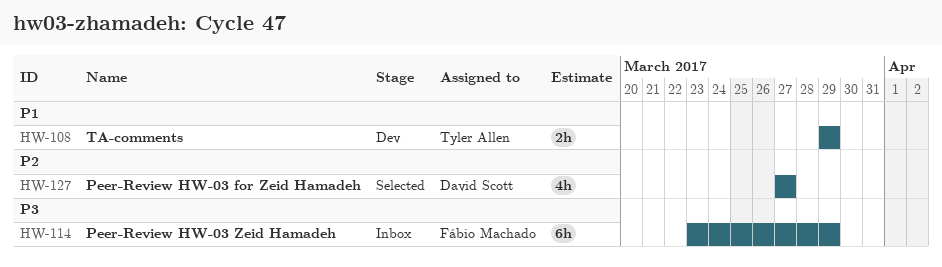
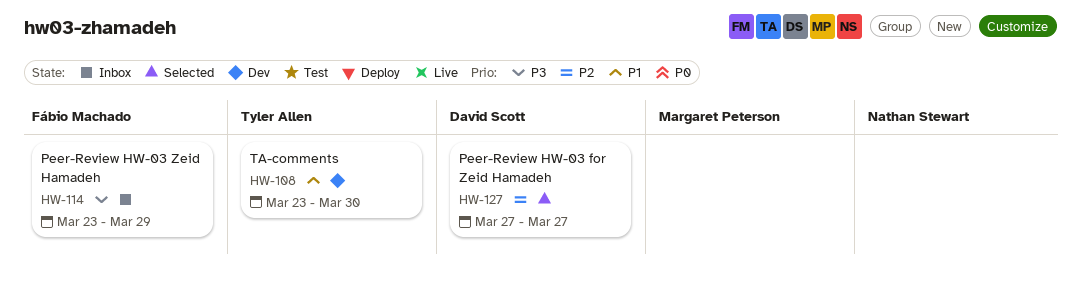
HW-108, start: Mar 29 -> Mar 23
HW-108, due: Mar 29 -> Mar 30

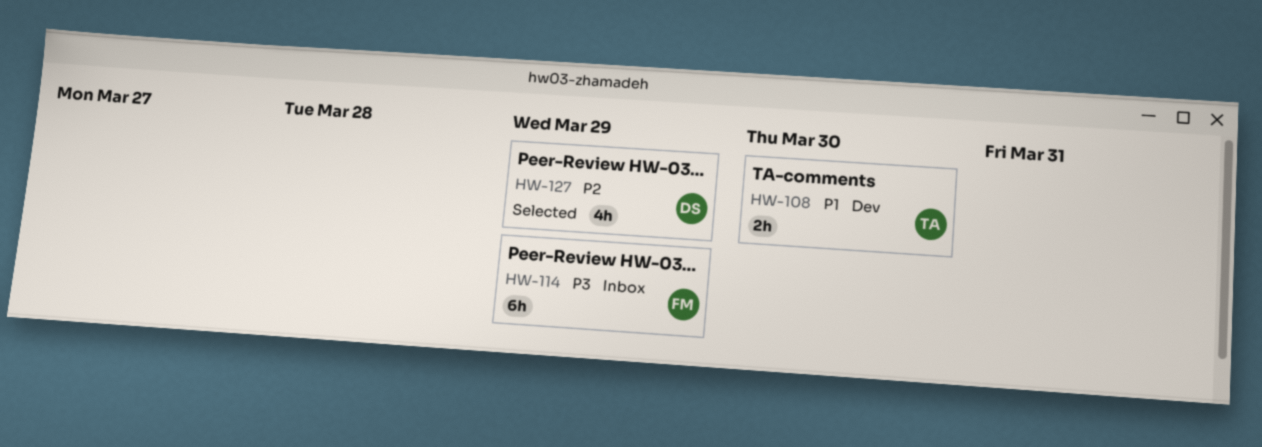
HW-127, due: Mar 27 -> Mar 29

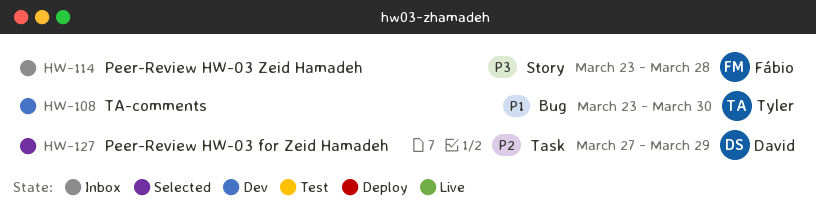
HW-114, due: Mar 29 -> Mar 28

